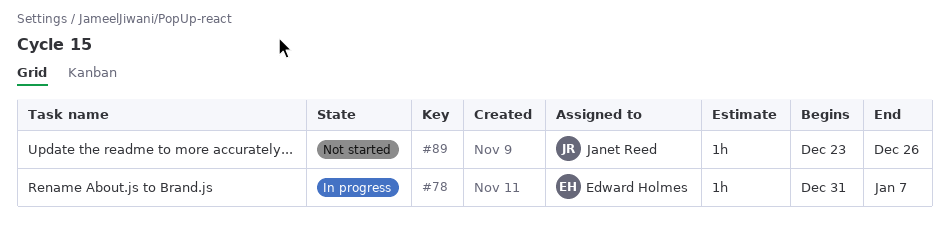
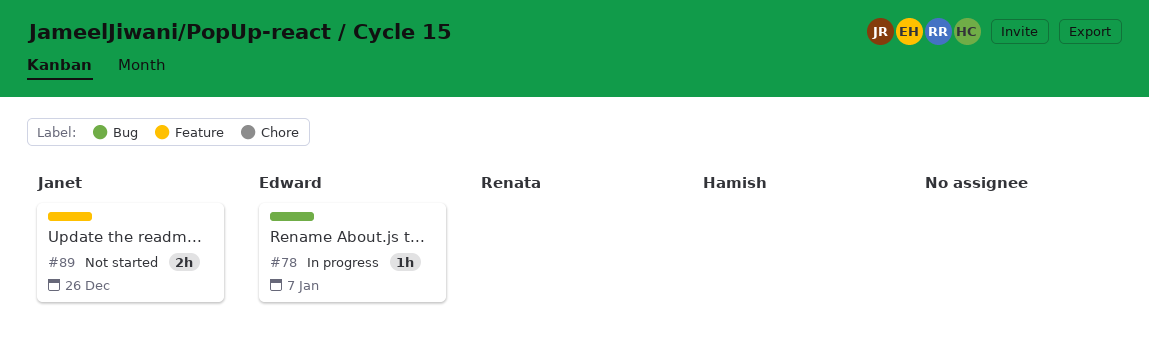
#89, estimate: 1h -> 2h

